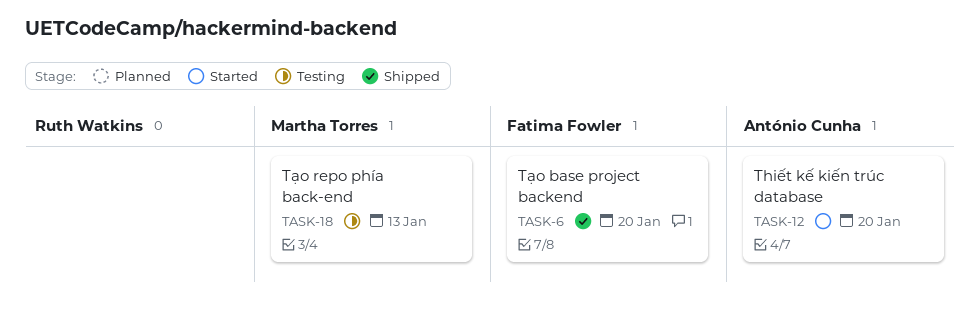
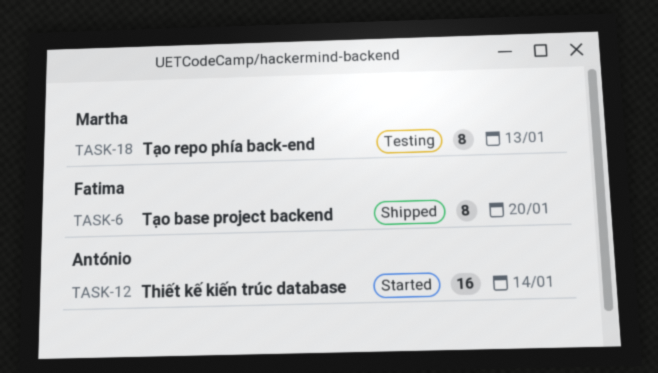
TASK-12, due: Jan 20 -> Jan 14

